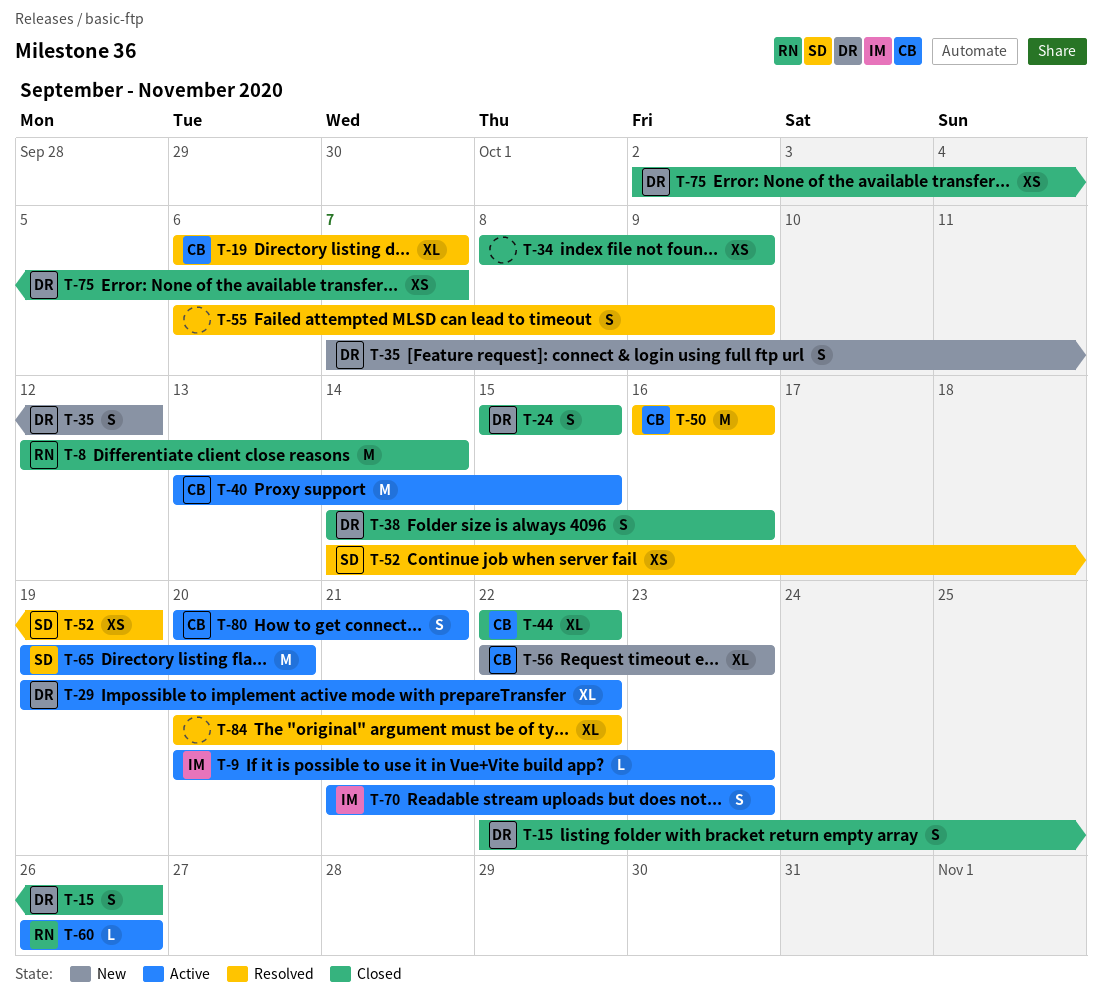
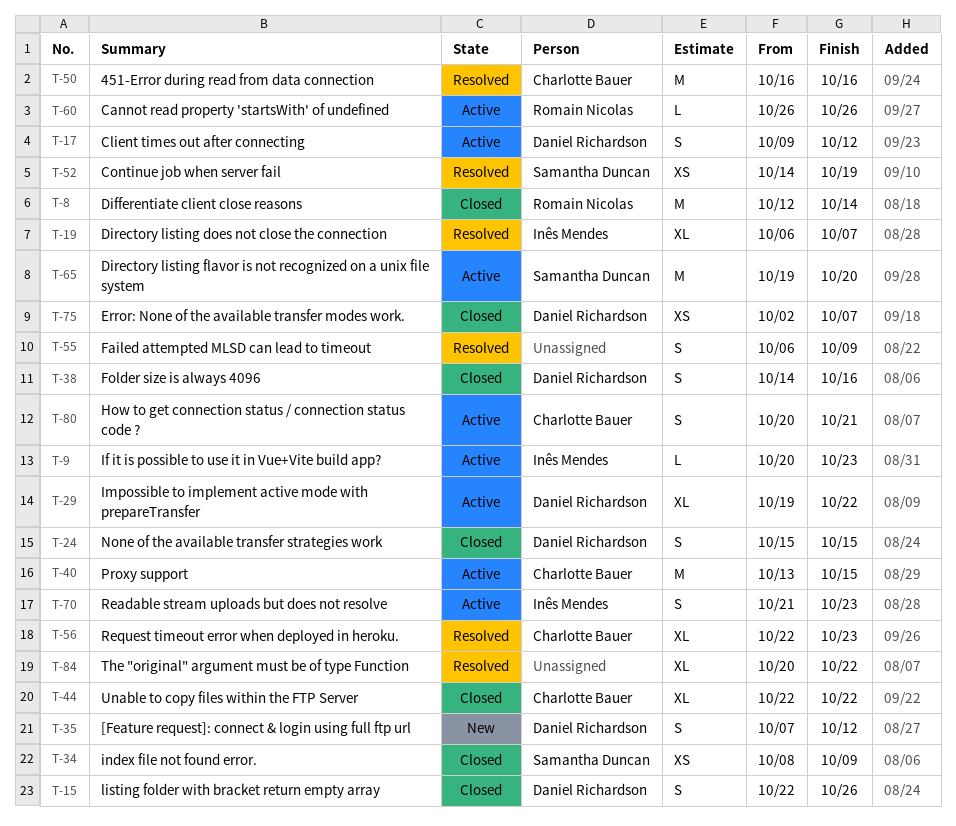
T-17: none -> present
T-19, owner: Charlotte Bauer -> Inês Mendes
T-34, owner: none -> Samantha Duncan
T-56, status: New -> Resolved

